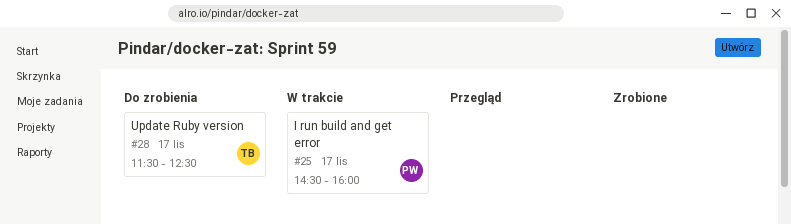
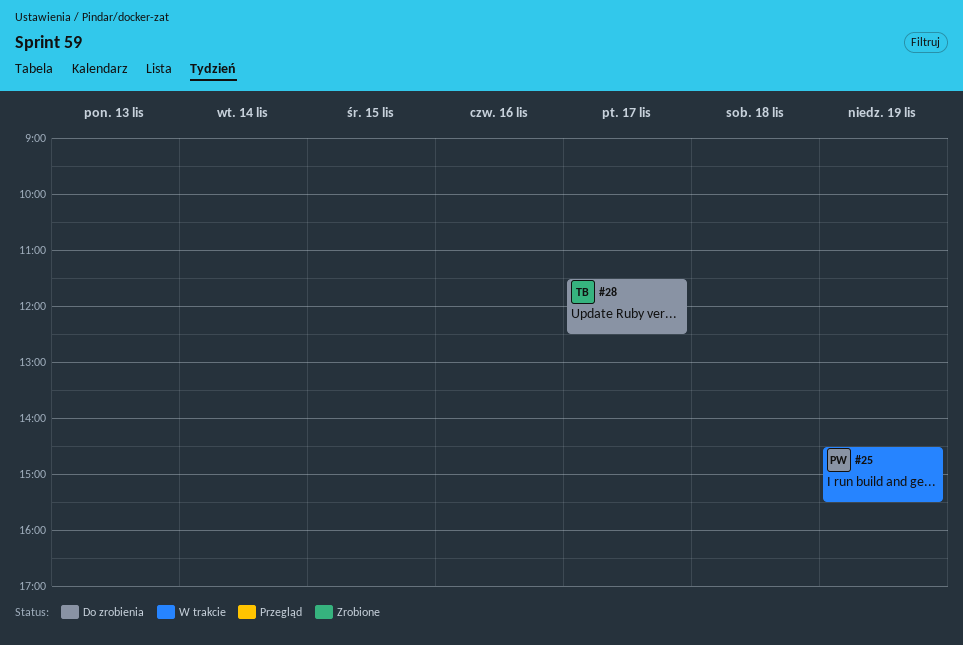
#25, day: Nov 17 -> Nov 19
#25, ends: 16:00 -> 15:30

